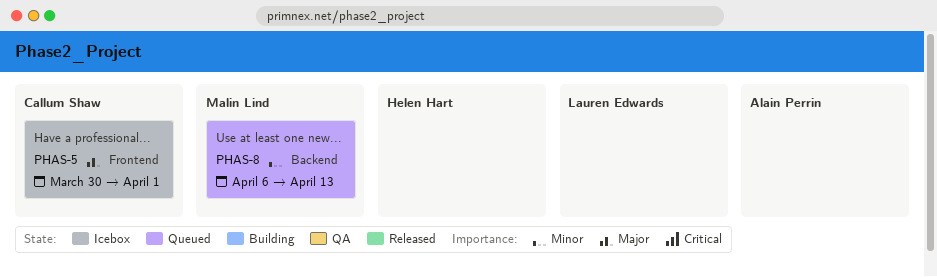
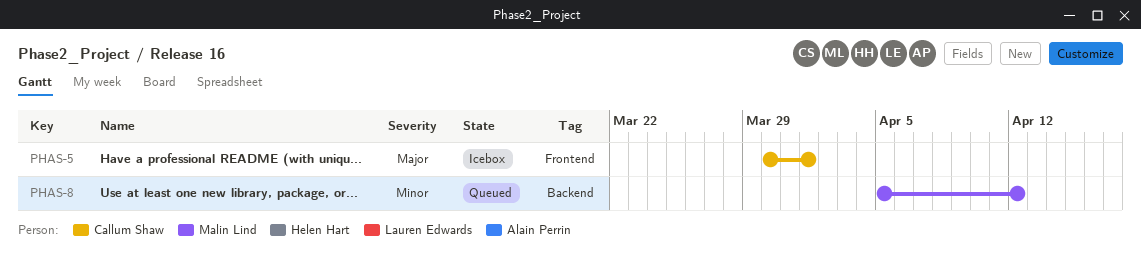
PHAS-8, start: Apr 6 -> Apr 5
PHAS-8, due: Apr 13 -> Apr 12

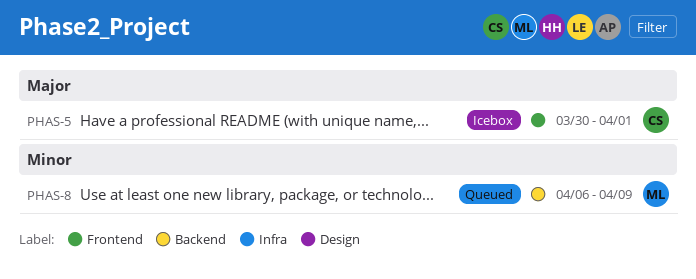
PHAS-8, start: Apr 5 -> Apr 6
PHAS-8, due: Apr 12 -> Apr 9

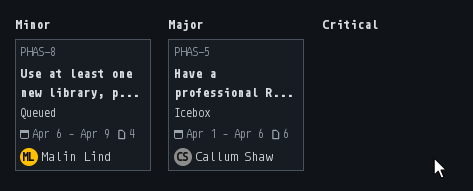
PHAS-5, start: Mar 30 -> Apr 1
PHAS-5, due: Apr 1 -> Apr 6

